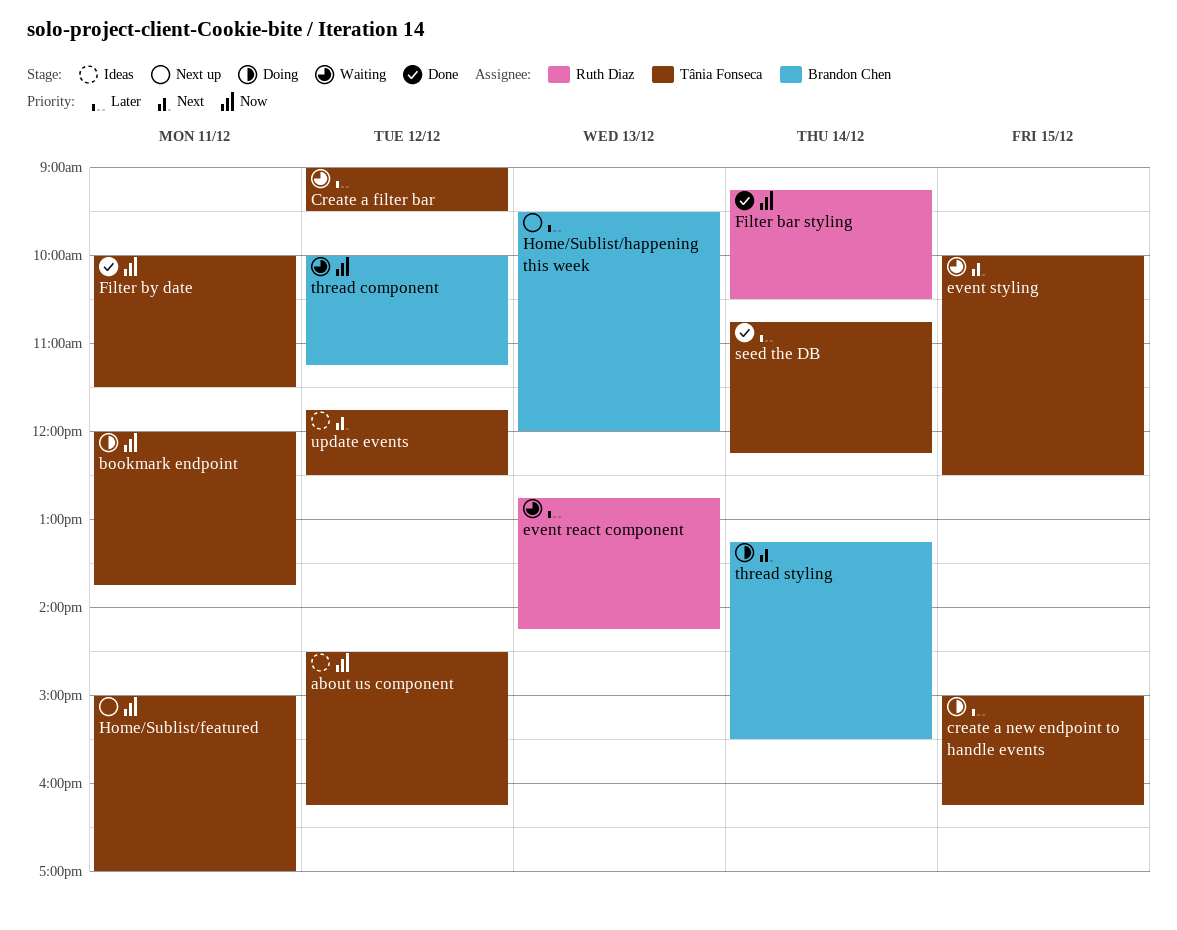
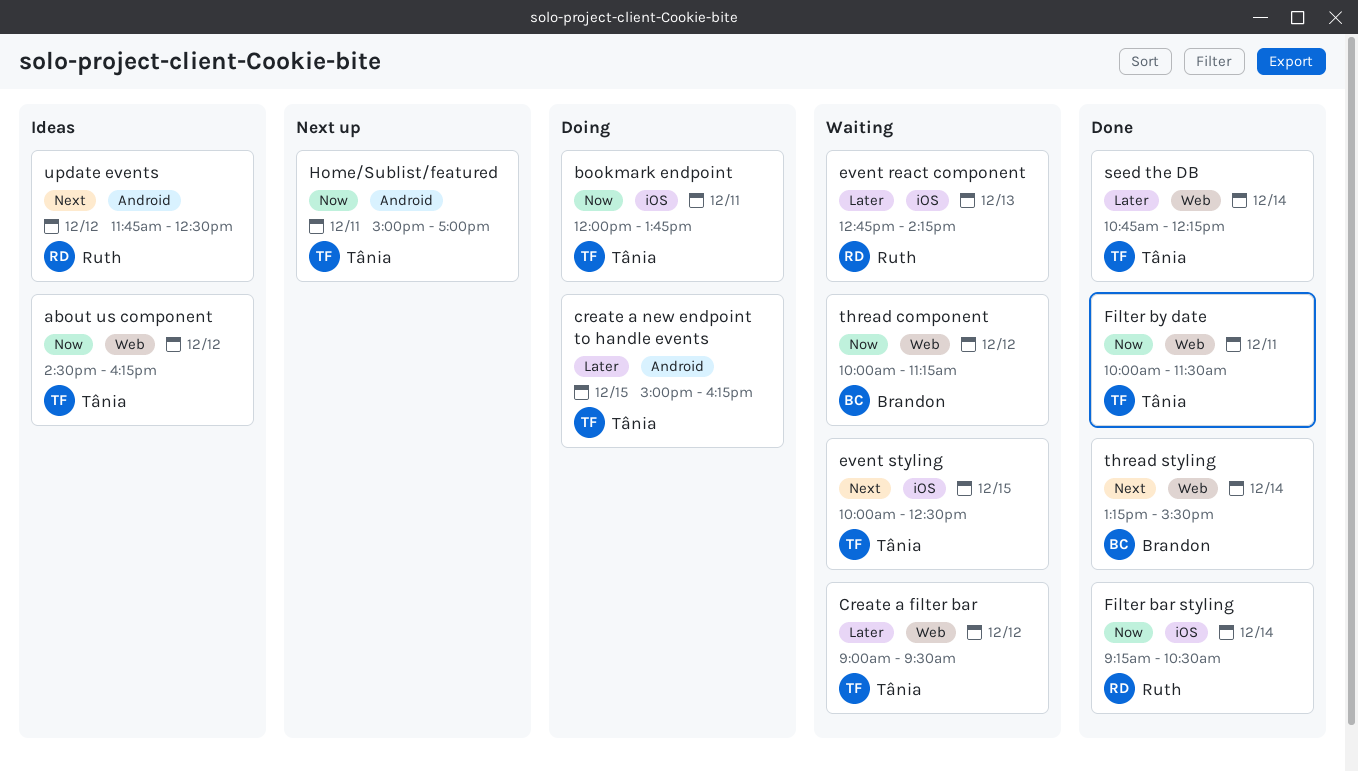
Home/Sublist/happening this week: present -> none
thread styling, status: Doing -> Done
update events, owner: Tânia Fonseca -> Ruth Diaz

